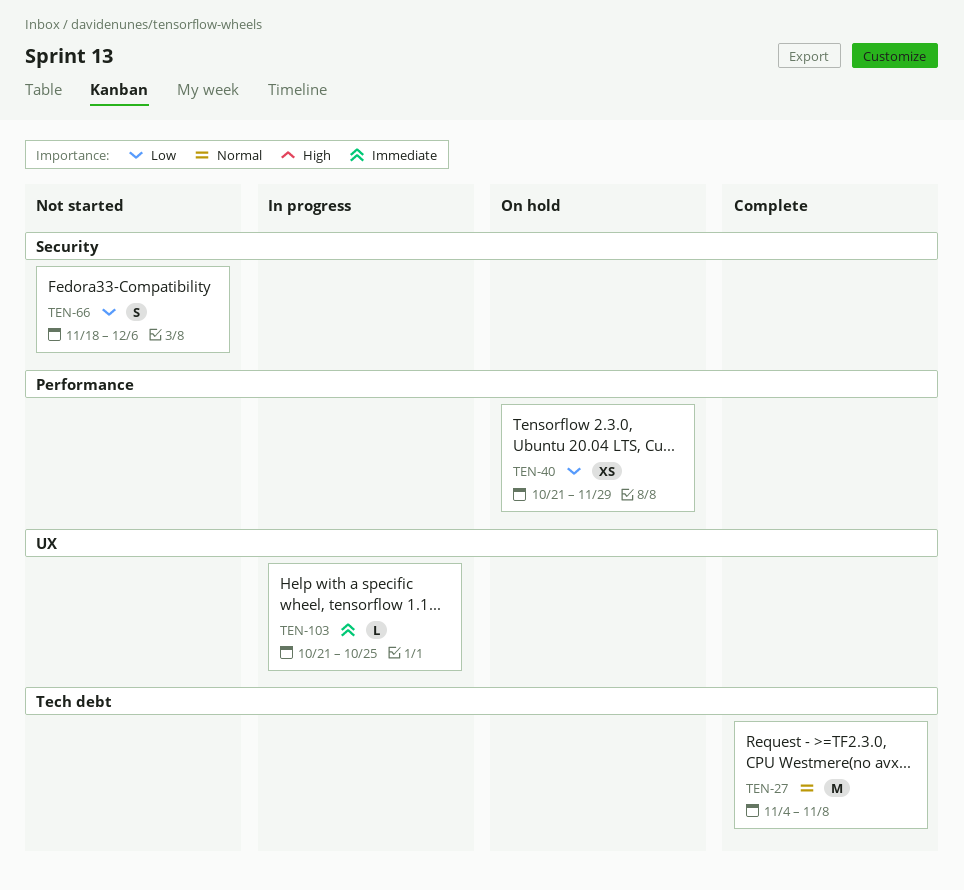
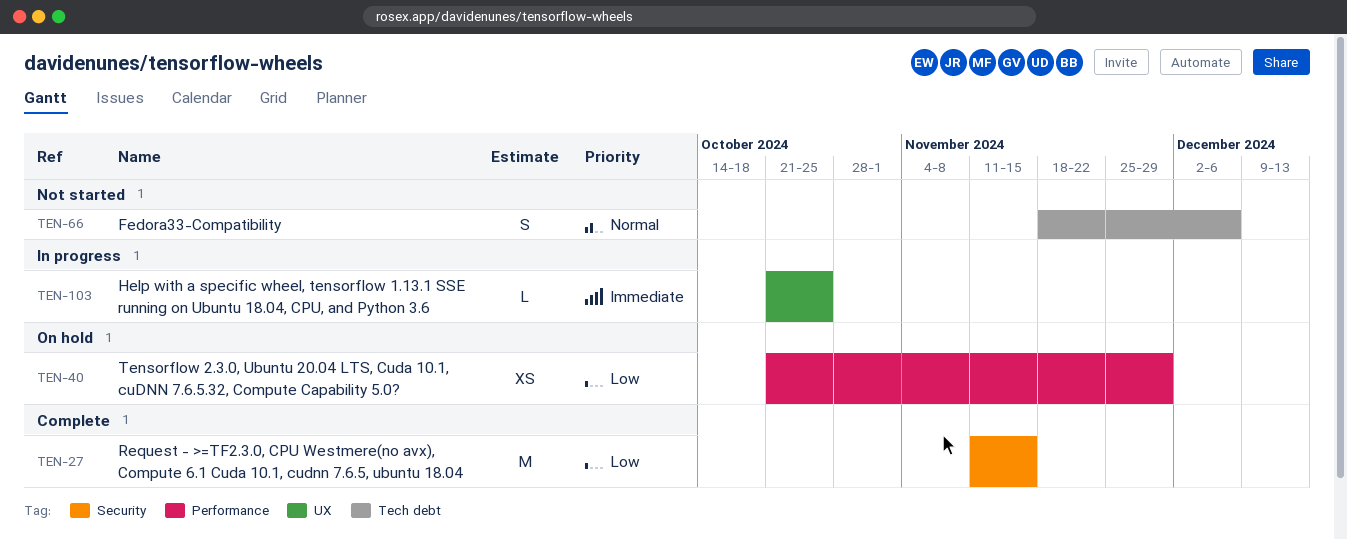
TEN-27, priority: Normal -> Low
TEN-27, label: Tech debt -> Security
TEN-27, start: Nov 4 -> Nov 11
TEN-27, due: Nov 8 -> Nov 15
TEN-66, priority: Low -> Normal
TEN-66, label: Security -> Tech debt

